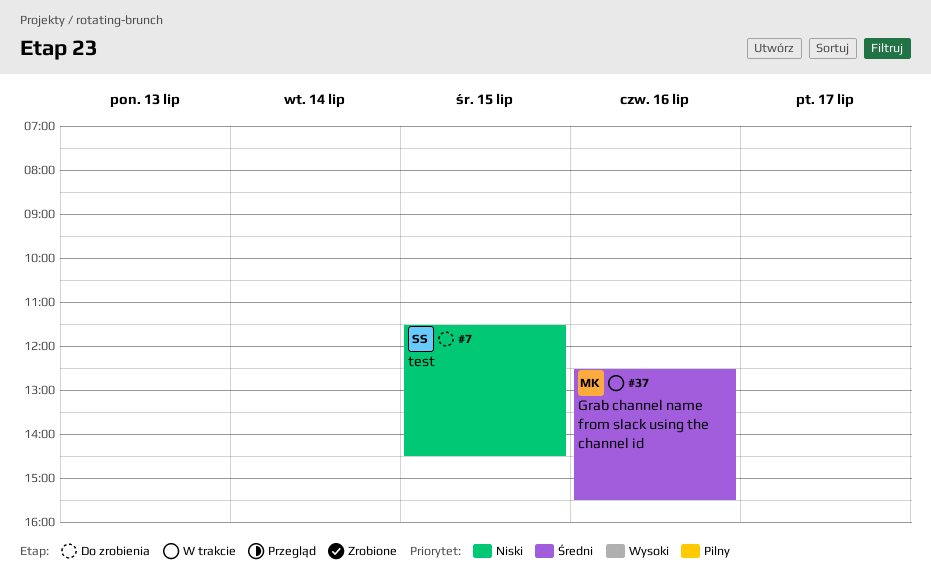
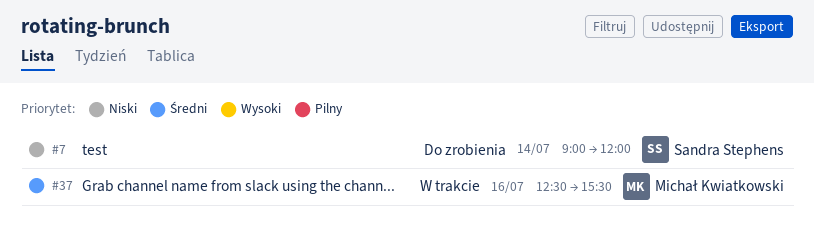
#7, day: Jul 15 -> Jul 14
#7, begins: 11:30 -> 09:00
#7, ends: 14:30 -> 12:00

